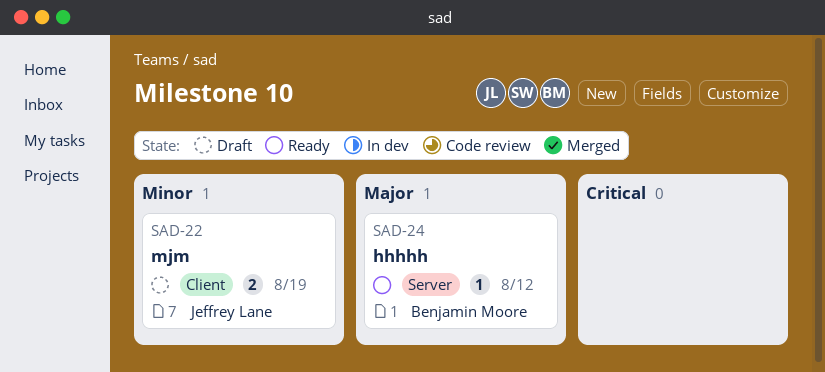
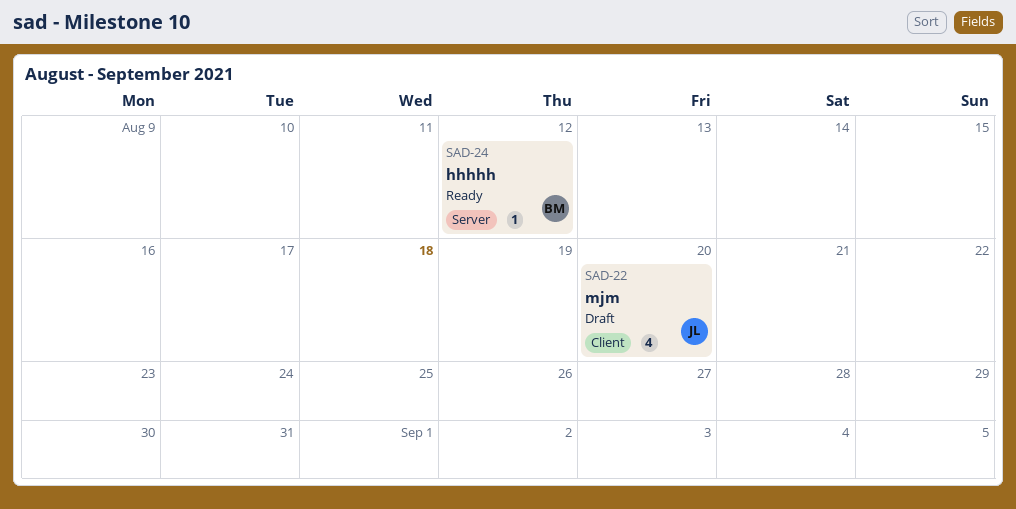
SAD-22, estimate: 2 -> 4
SAD-22, due: Aug 19 -> Aug 20

